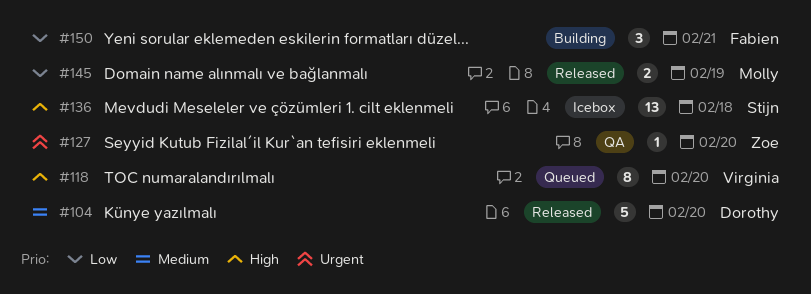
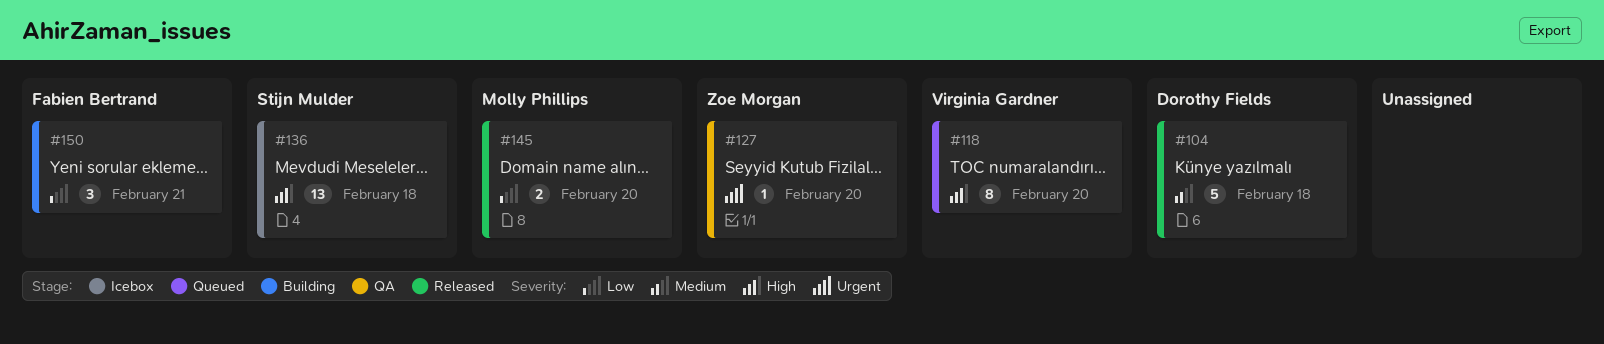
#104, due: Feb 20 -> Feb 18
#145, due: Feb 19 -> Feb 20

